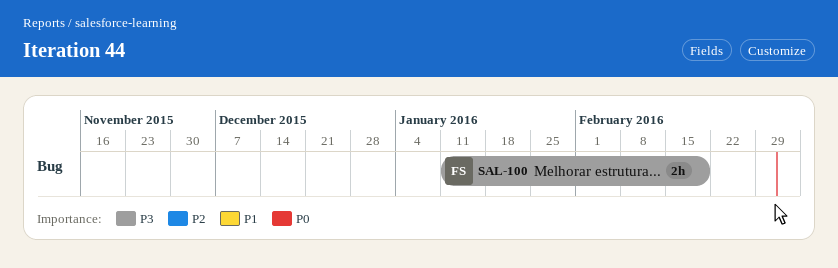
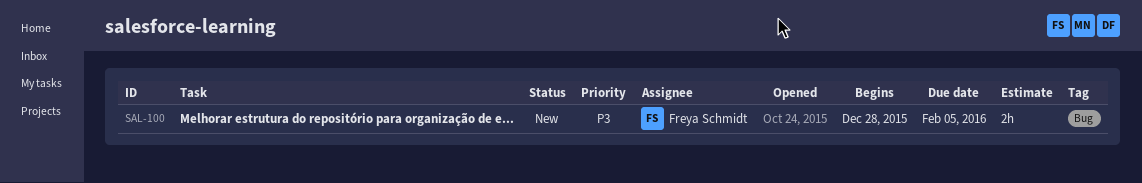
SAL-100, start: Jan 11 -> Dec 28
SAL-100, due: Feb 19 -> Feb 5

